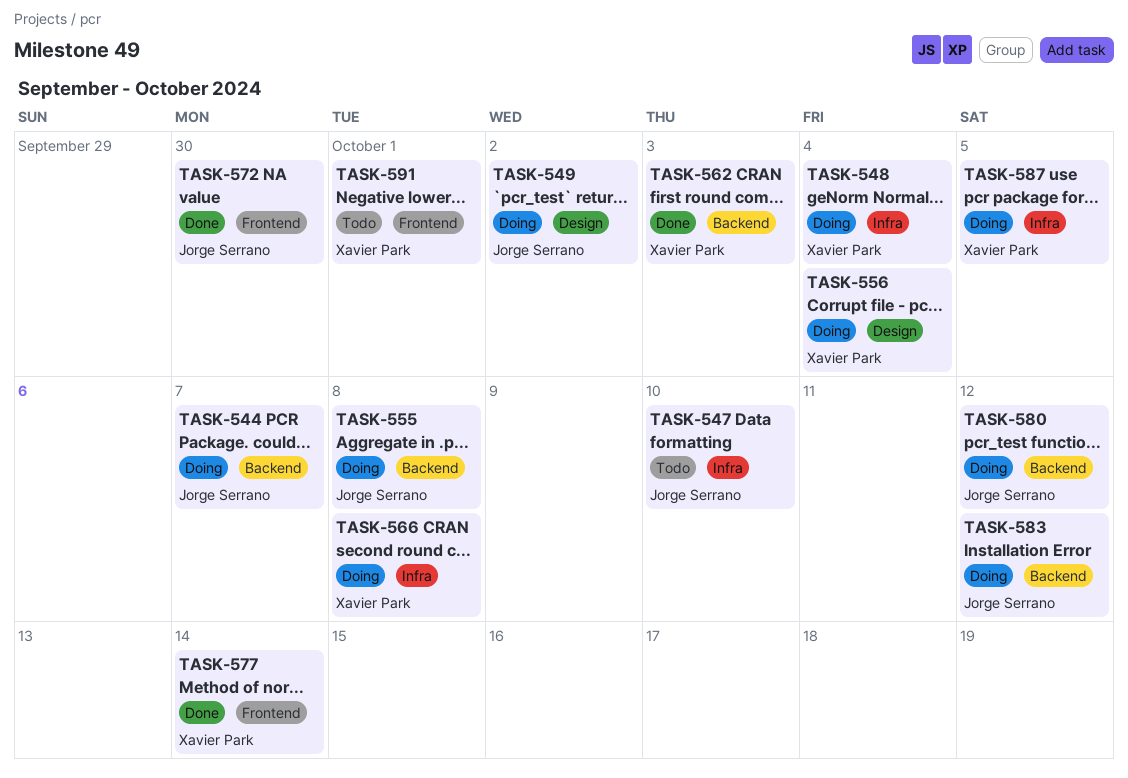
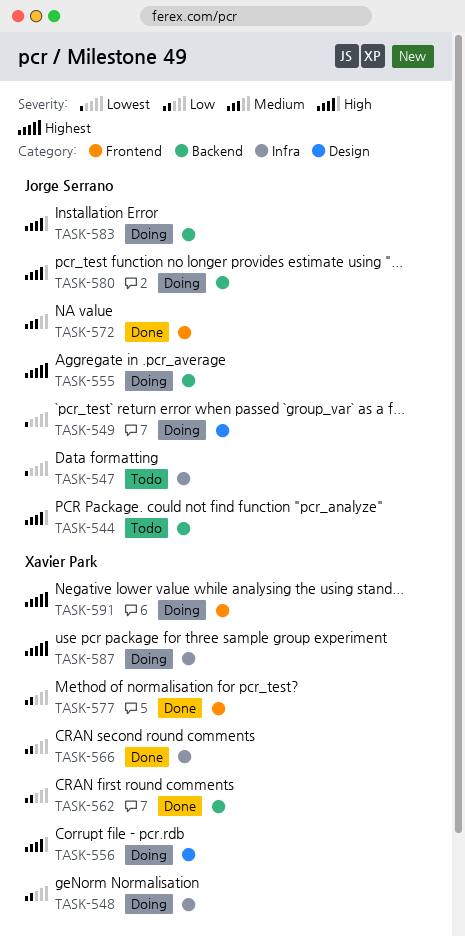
TASK-544, status: Doing -> Todo
TASK-566, status: Doing -> Done
TASK-591, status: Todo -> Doing

